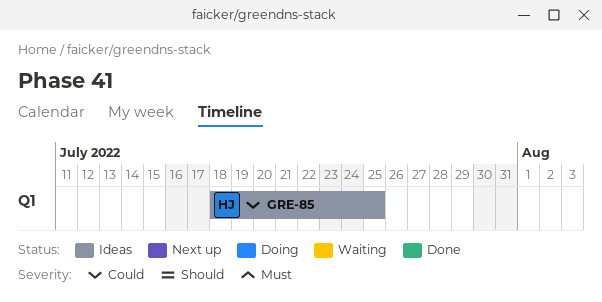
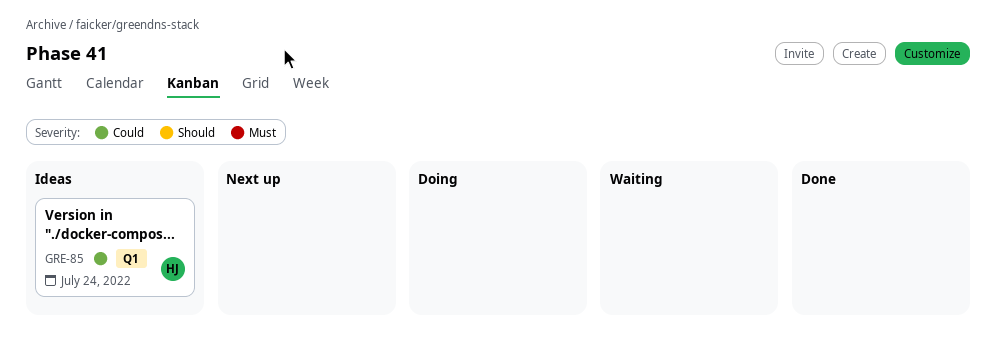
GRE-85, due: Jul 25 -> Jul 24

